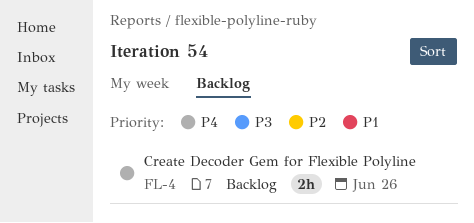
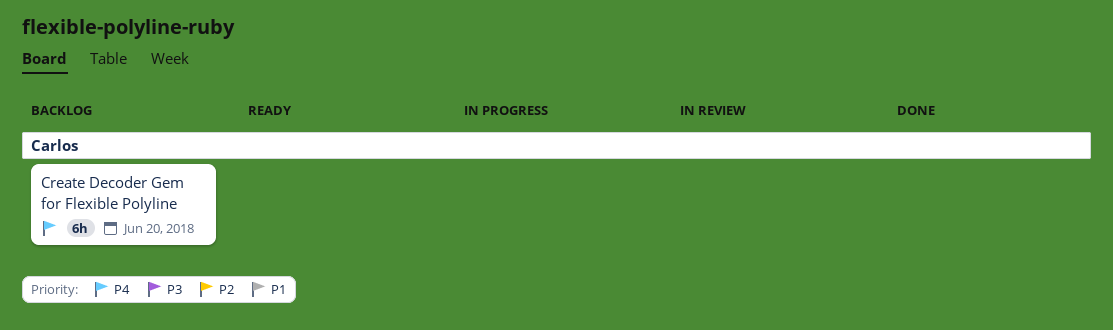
Create Decoder Gem for Flexible Polyline, estimate: 2h -> 6h
Create Decoder Gem for Flexible Polyline, due: Jun 26 -> Jun 20

